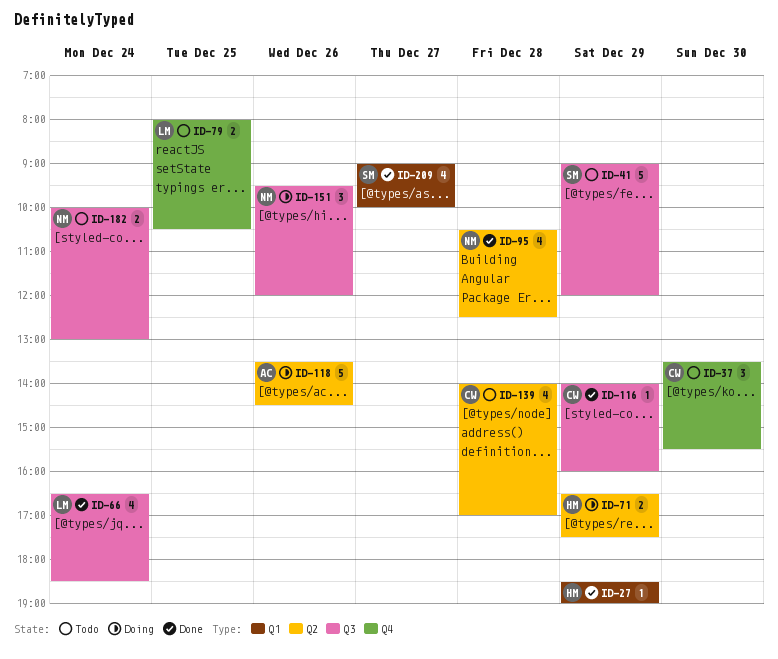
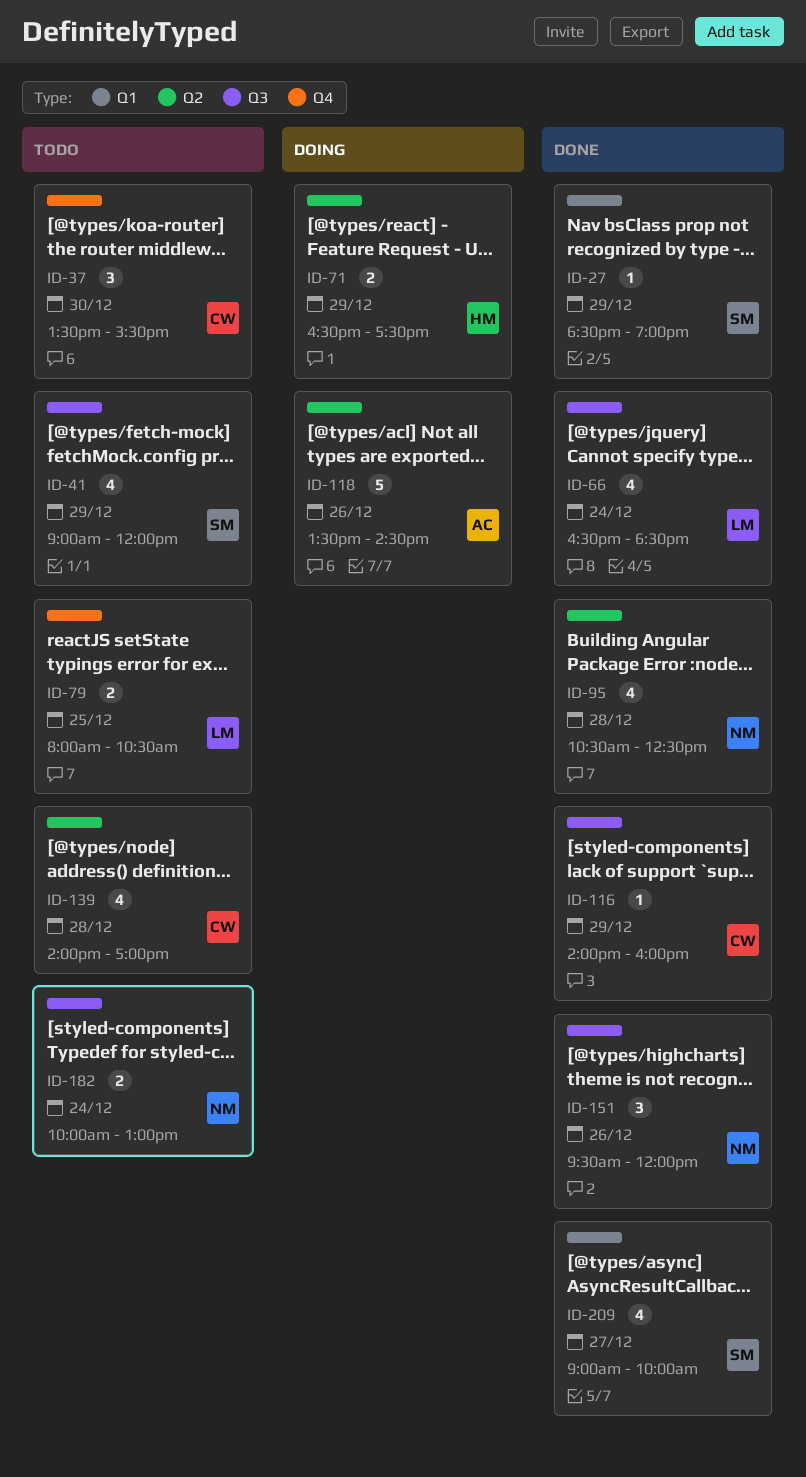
ID-27, owner: HM -> SM
ID-41, estimate: 5 -> 4
ID-151, status: Doing -> Done

